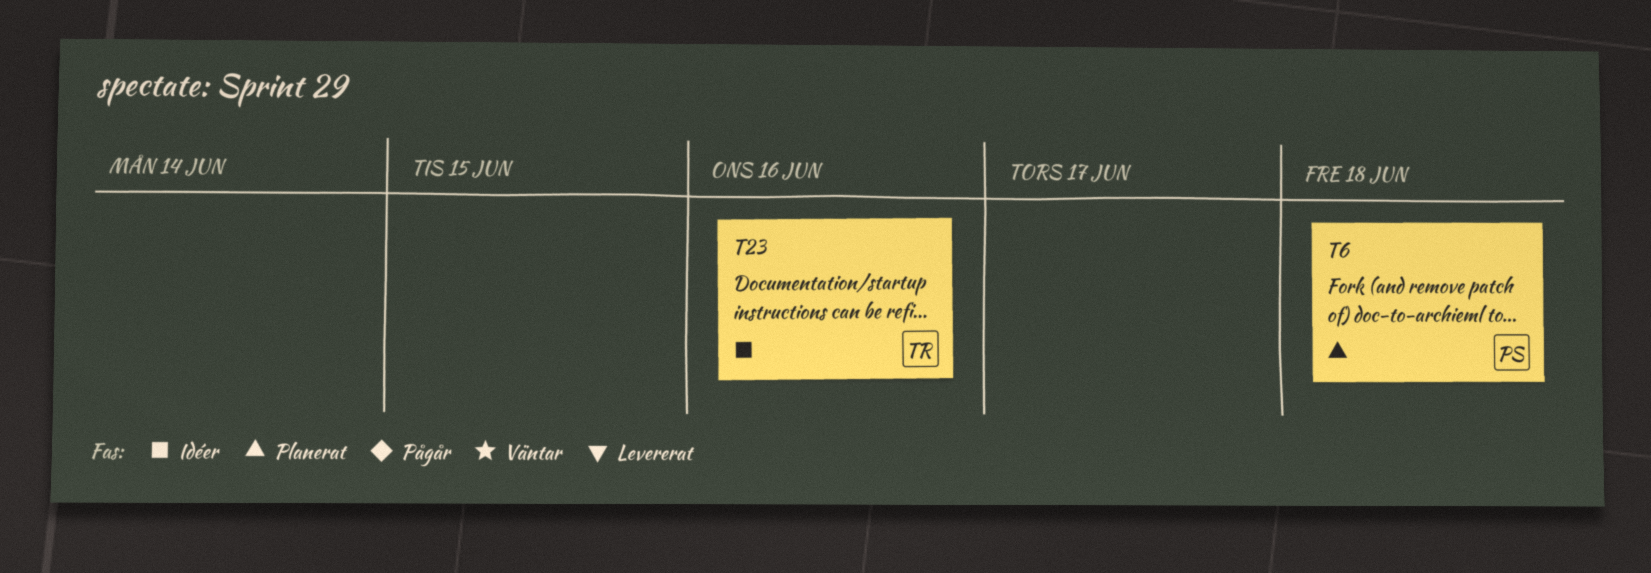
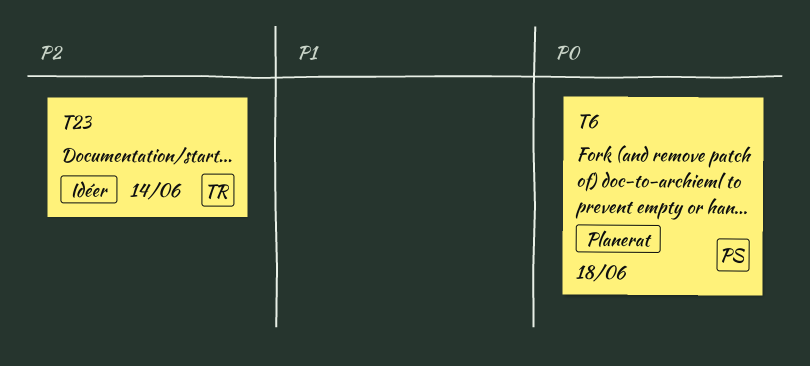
T23, due: Jun 16 -> Jun 14

